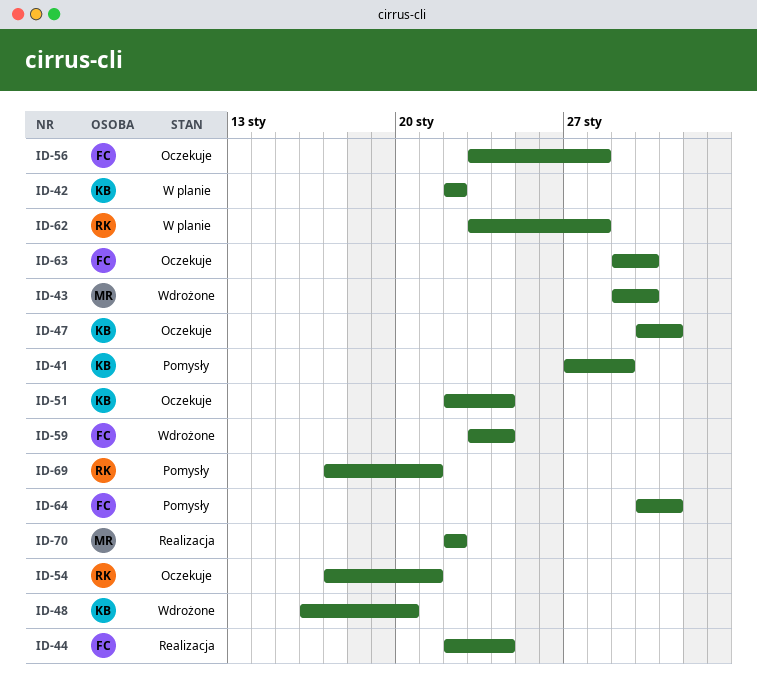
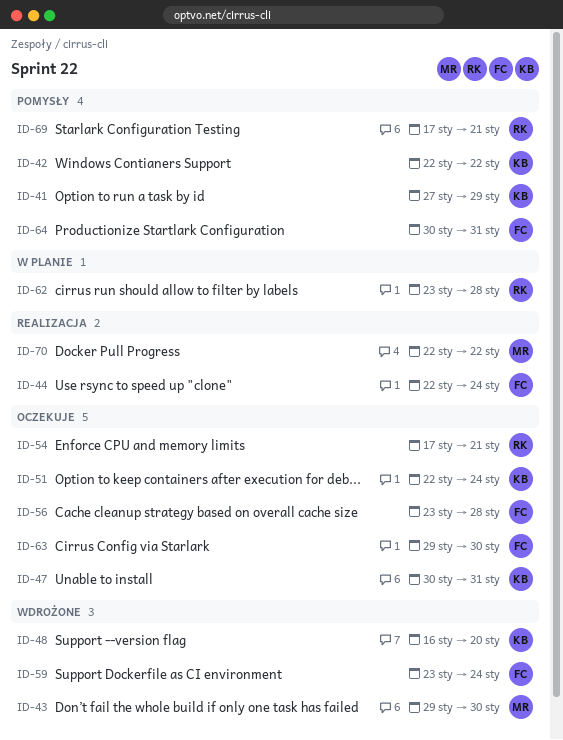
ID-42, status: W planie -> Pomysły

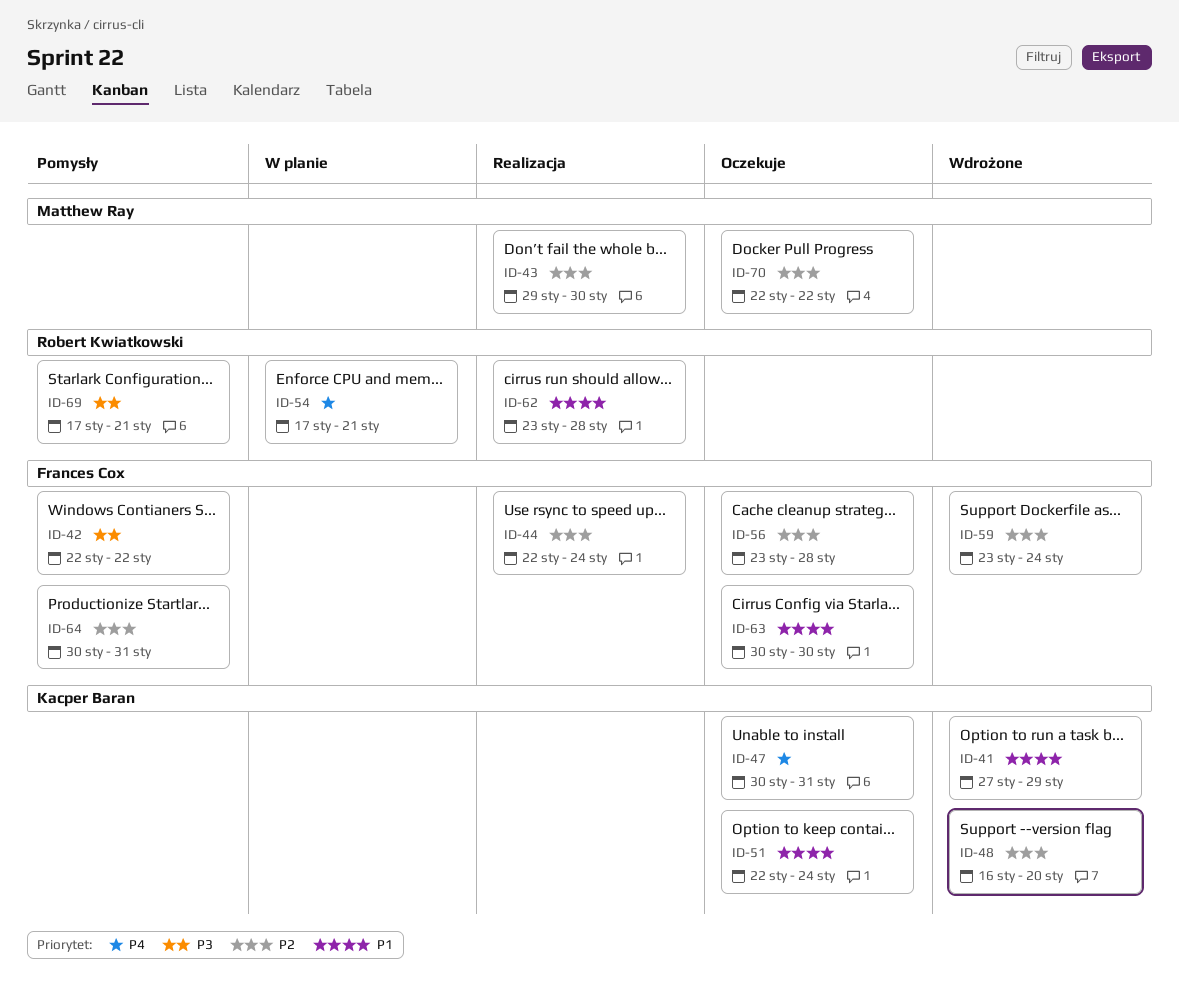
ID-41, status: Pomysły -> Wdrożone
ID-42, owner: Kacper Baran -> Frances Cox
ID-43, status: Wdrożone -> Realizacja
ID-54, status: Oczekuje -> W planie
ID-62, status: W planie -> Realizacja
ID-63, start: Jan 29 -> Jan 30
ID-70, status: Realizacja -> Oczekuje

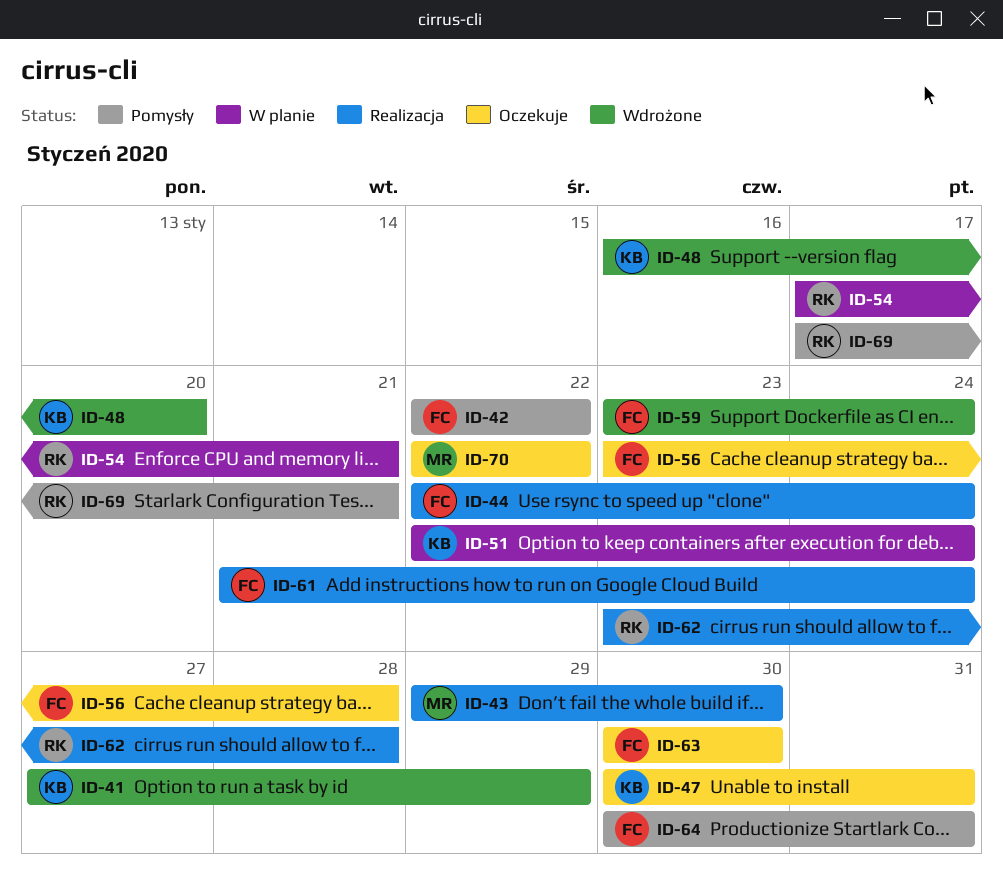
ID-51, status: Oczekuje -> W planie
ID-61: none -> present

